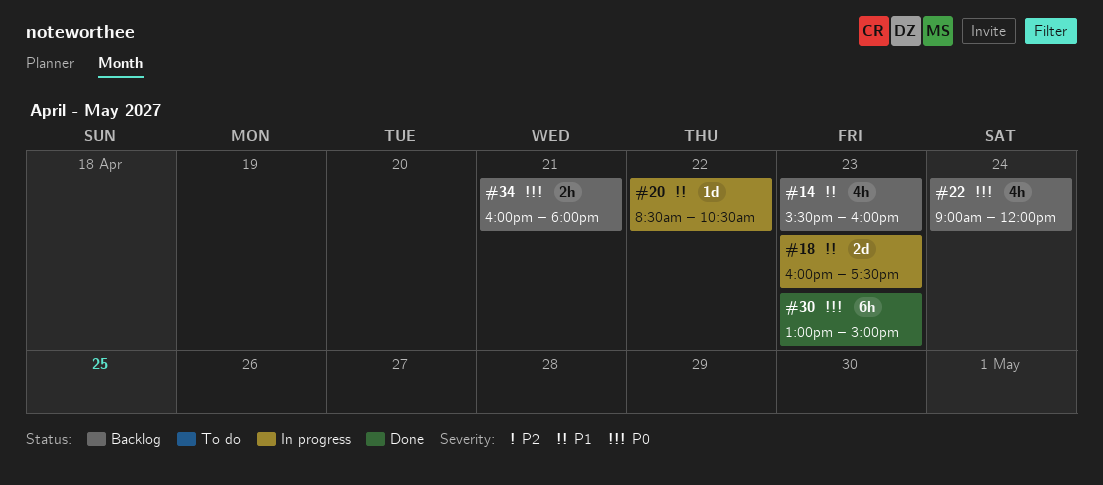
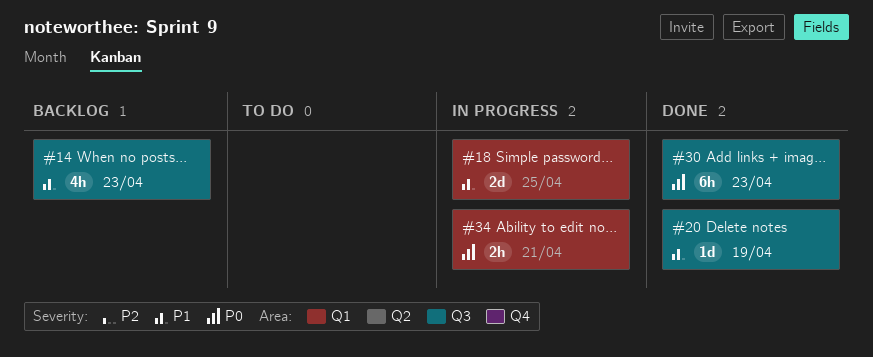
#18, day: Apr 23 -> Apr 25
#20, status: In progress -> Done
#20, day: Apr 22 -> Apr 19
#22: present -> none
#34, status: Backlog -> In progress

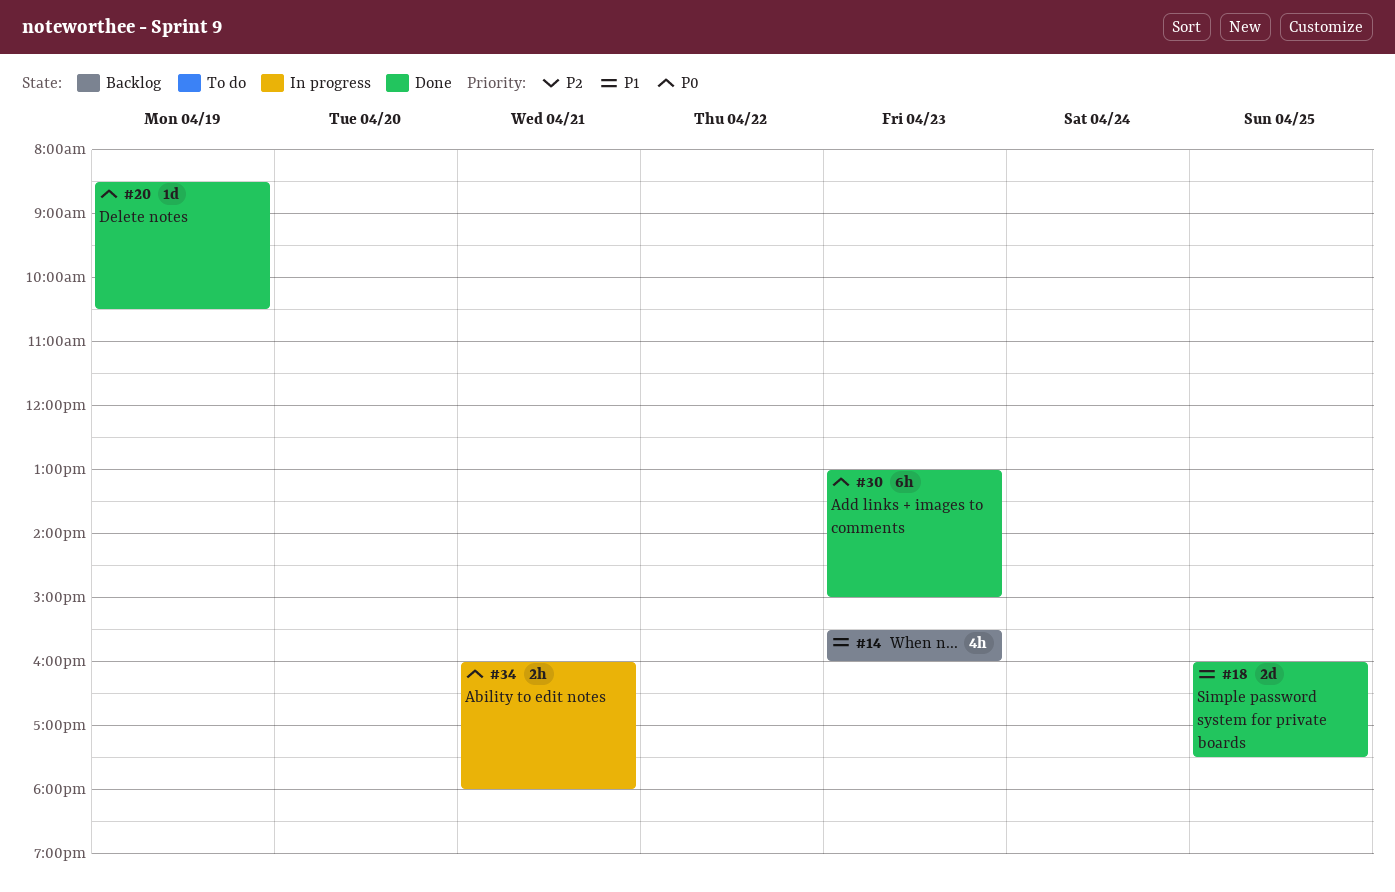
#18, status: In progress -> Done
#20, priority: P1 -> P0

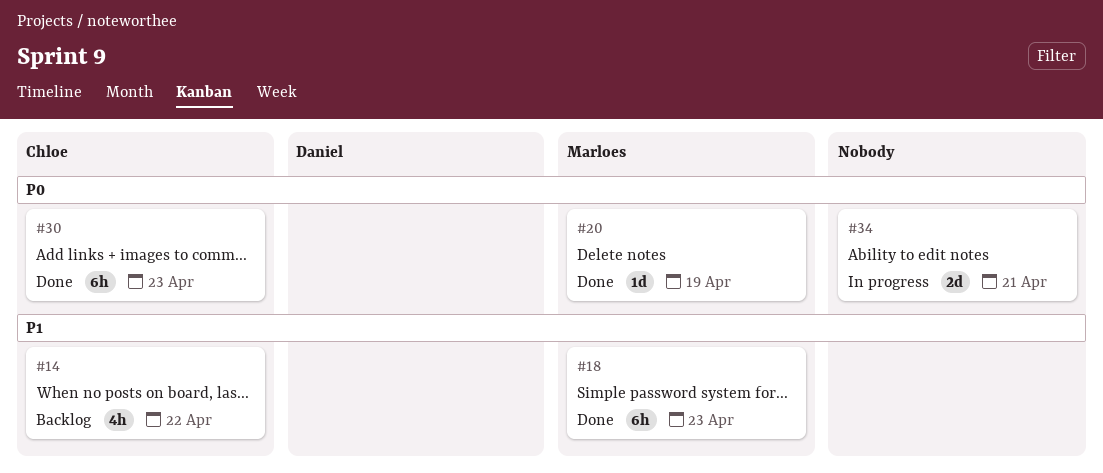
#14, day: Apr 23 -> Apr 22
#18, estimate: 2d -> 6h
#18, day: Apr 25 -> Apr 23
#34, estimate: 2h -> 2d

